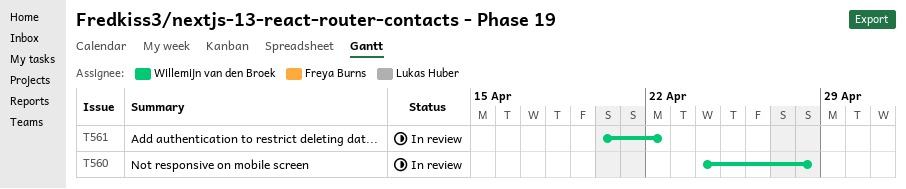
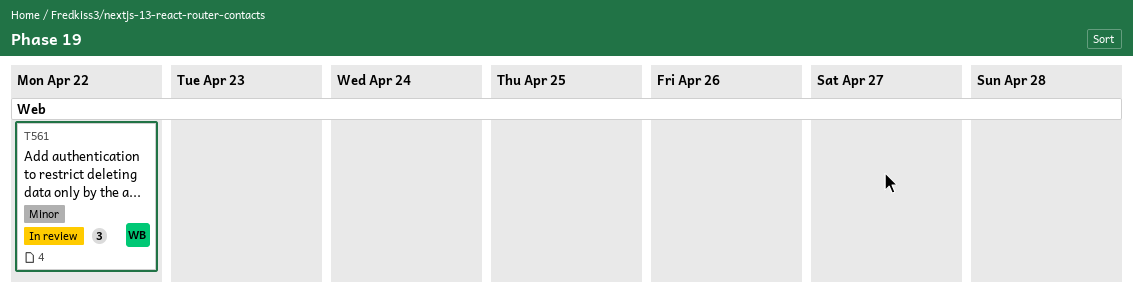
T560: present -> none

